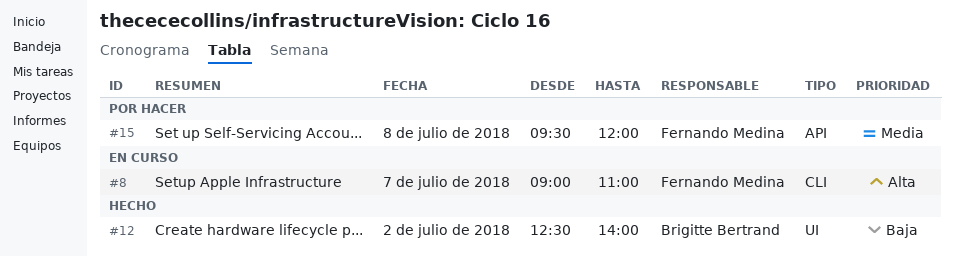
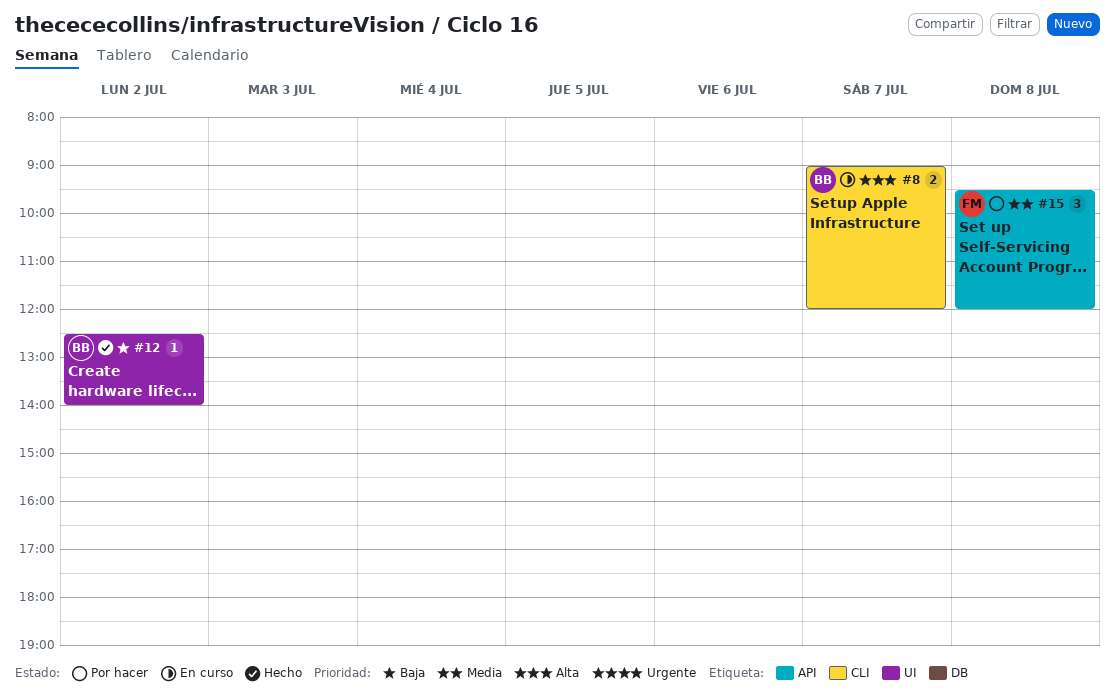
#8, owner: Fernando Medina -> Brigitte Bertrand
#8, ends: 11:00 -> 12:00

